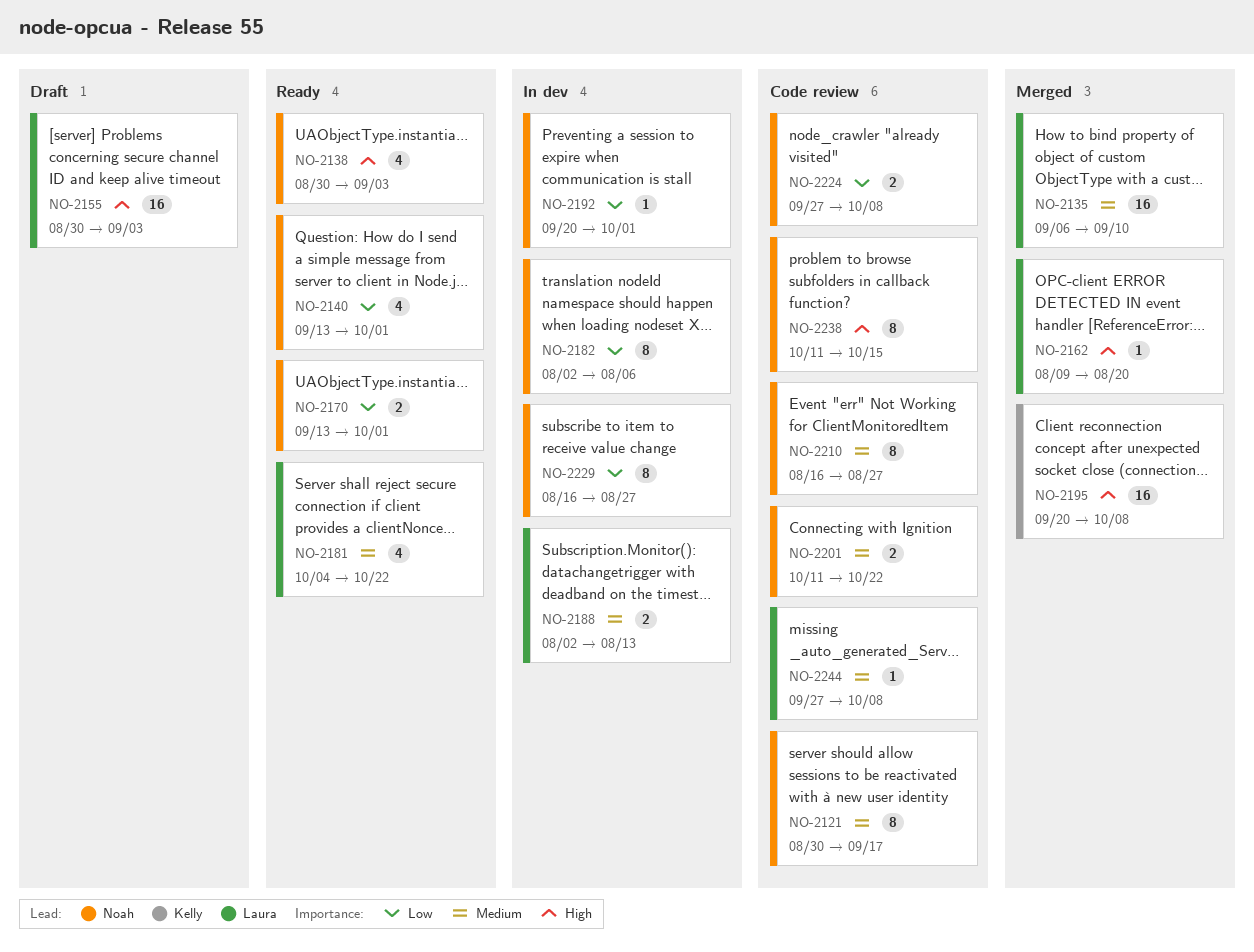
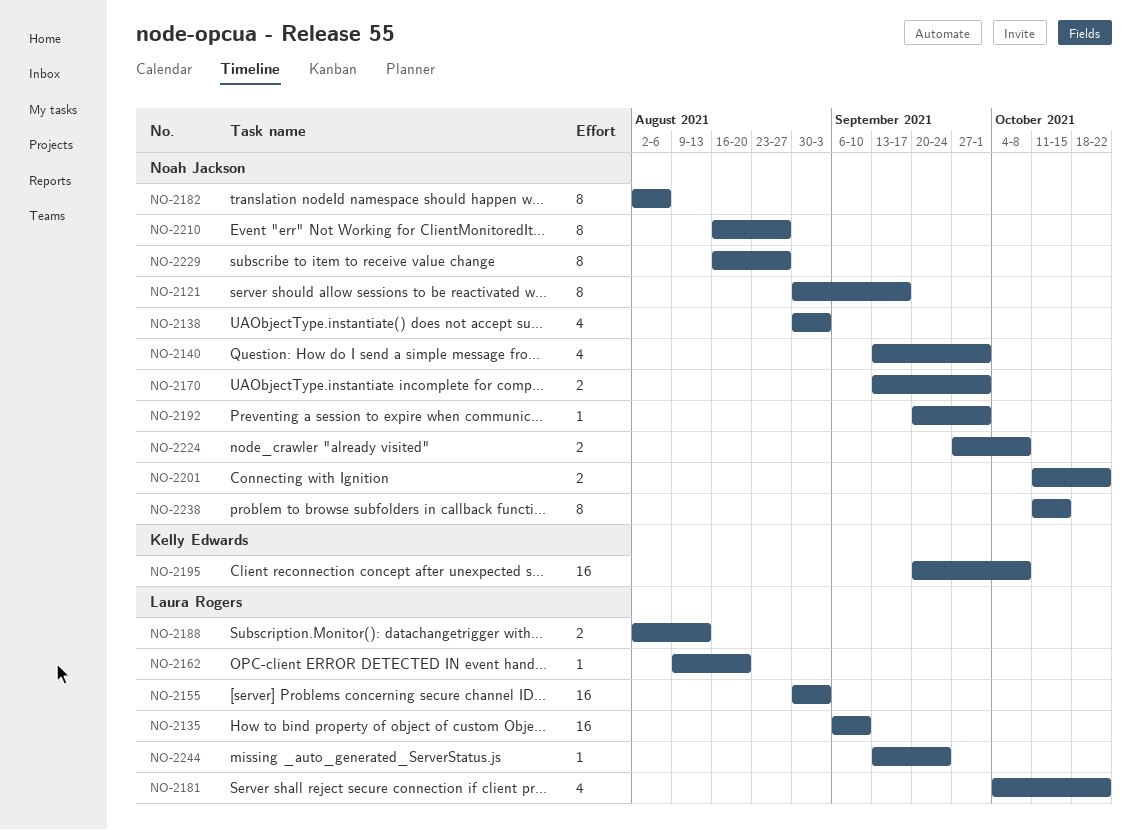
NO-2244, start: Sep 27 -> Sep 13
NO-2244, due: Oct 8 -> Sep 24

